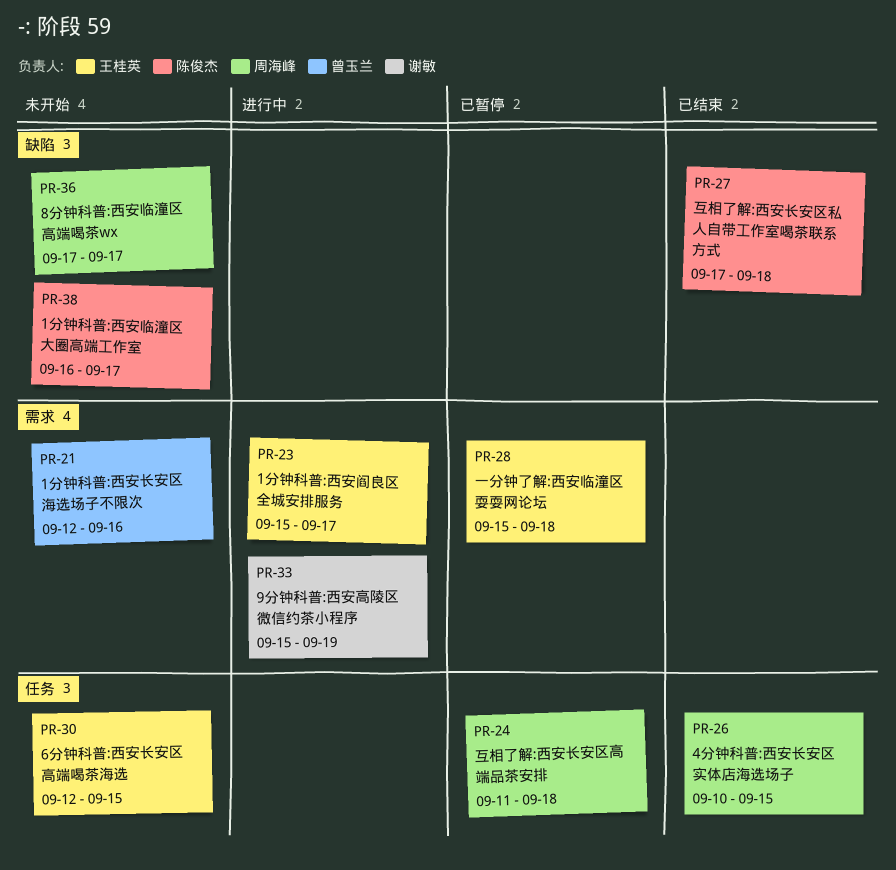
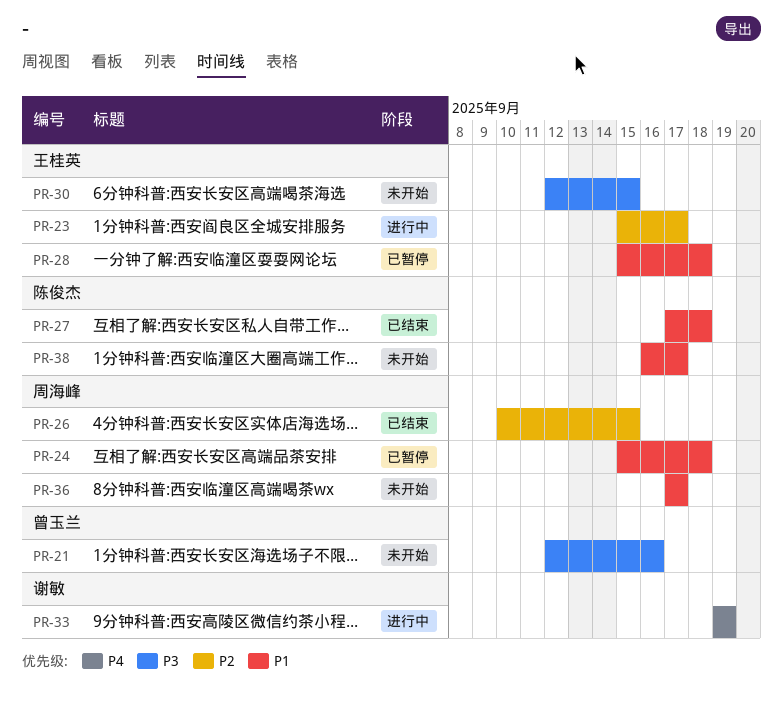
PR-24, start: Sep 11 -> Sep 15
PR-33, start: Sep 15 -> Sep 19

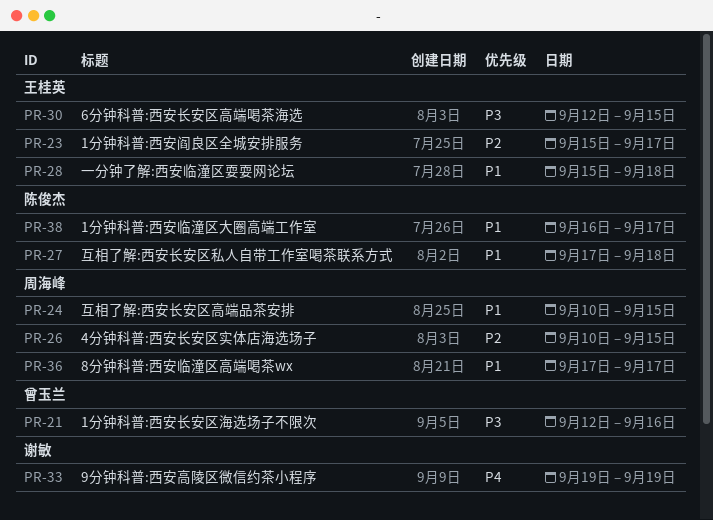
PR-24, start: Sep 15 -> Sep 10
PR-24, due: Sep 18 -> Sep 15

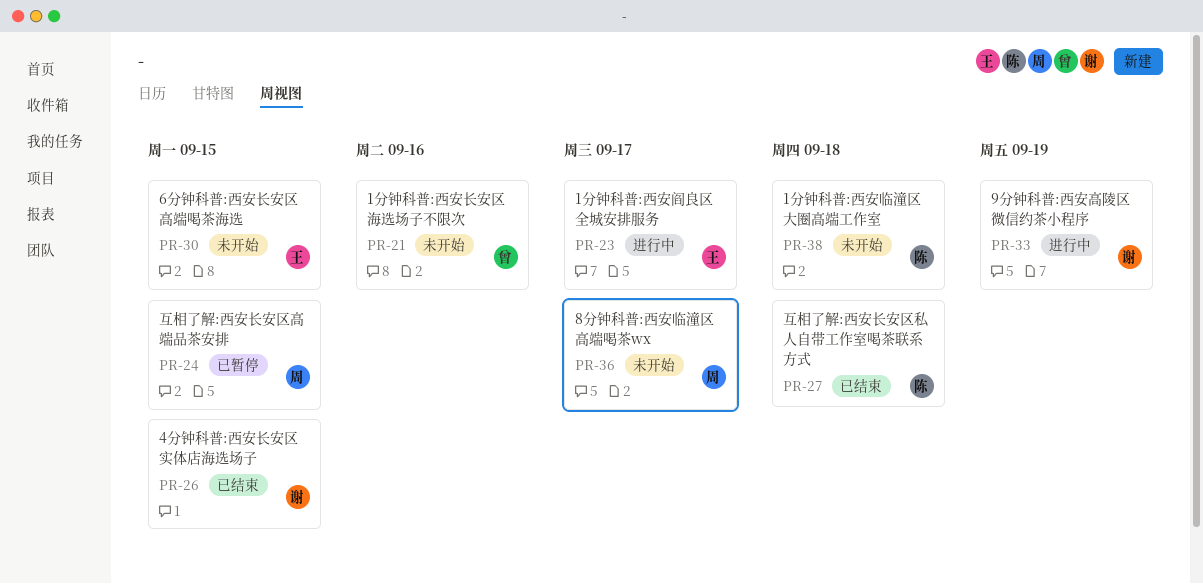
PR-26, owner: 周海峰 -> 谢敏
PR-28: present -> none
PR-38, due: Sep 17 -> Sep 18

